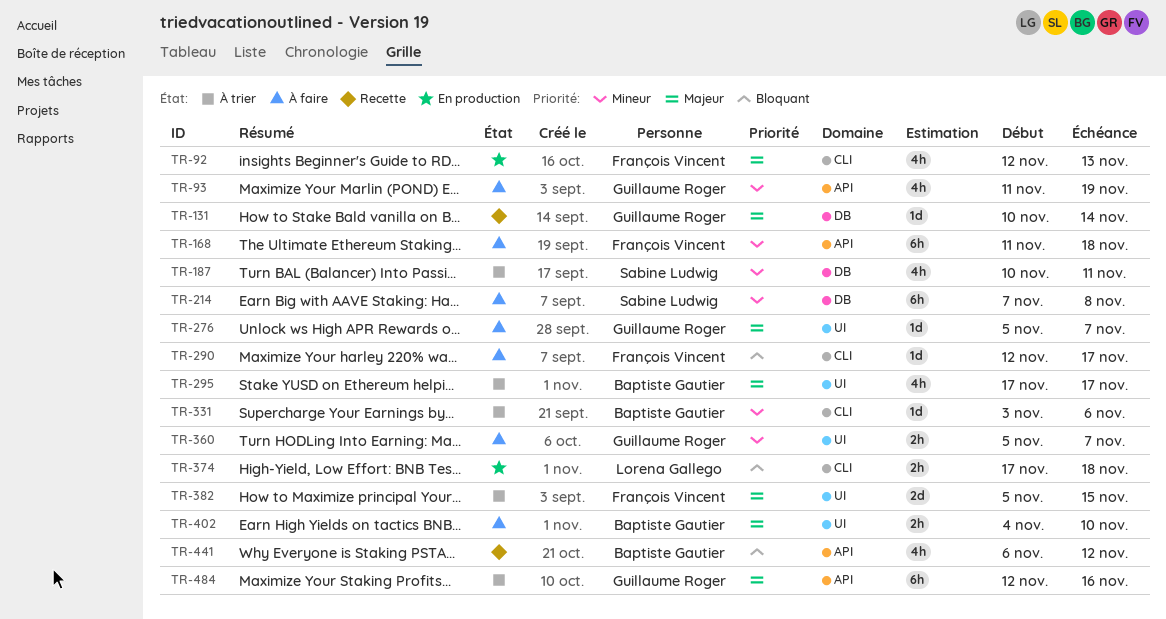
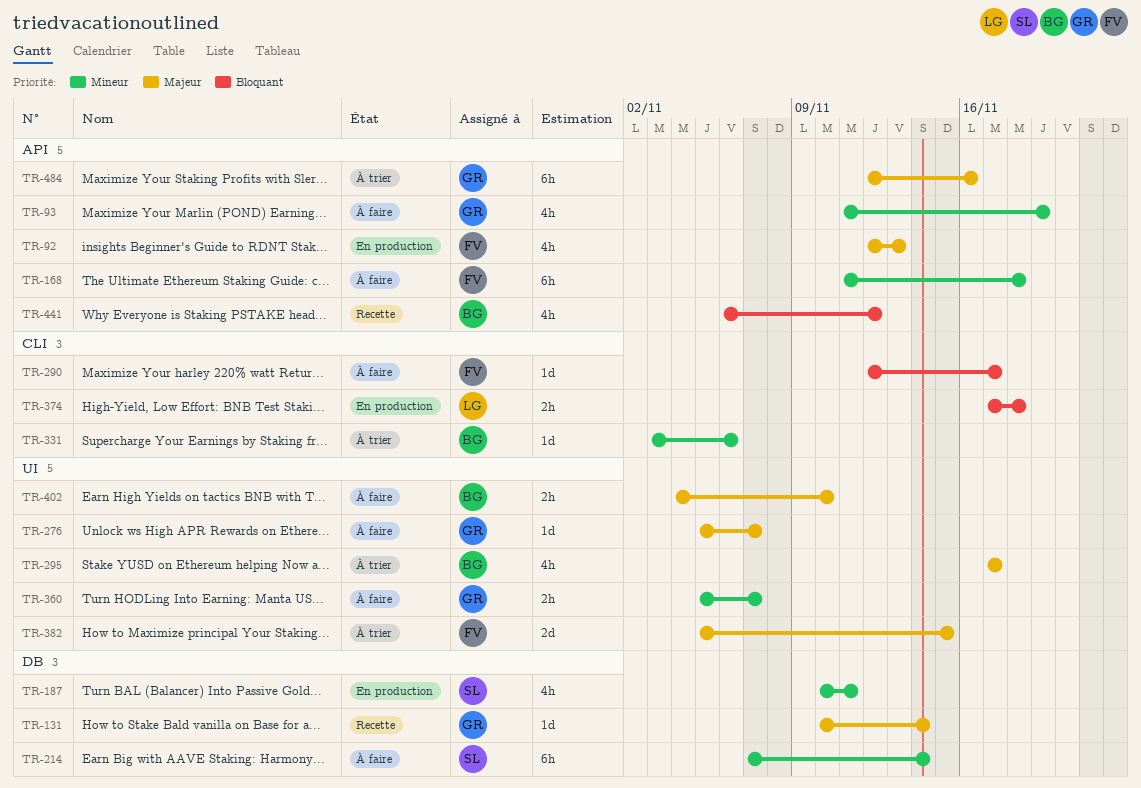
TR-92, label: CLI -> API
TR-187, status: À trier -> En production
TR-214, due: Nov 8 -> Nov 14

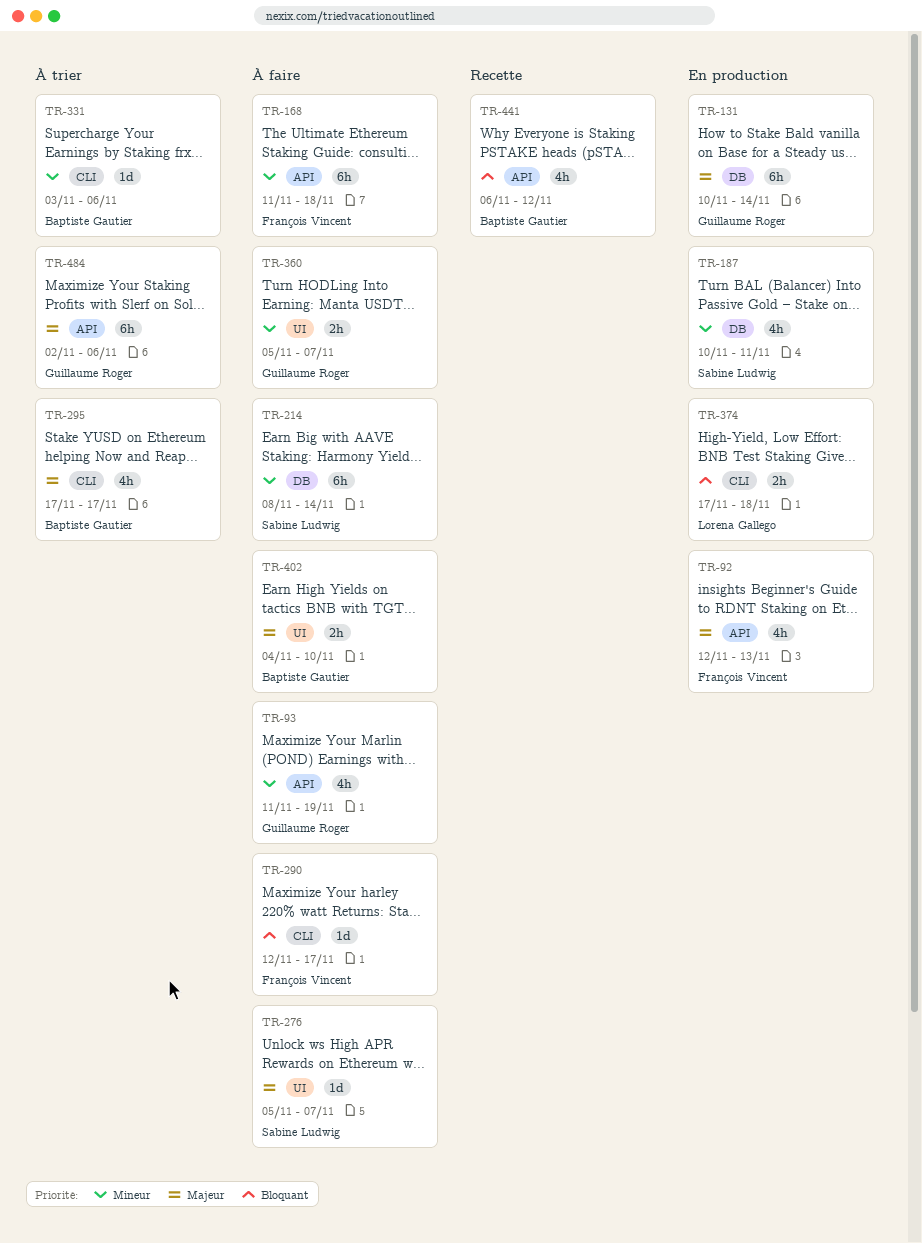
TR-131, status: Recette -> En production
TR-131, estimate: 1d -> 6h
TR-214, start: Nov 7 -> Nov 8
TR-276, owner: Guillaume Roger -> Sabine Ludwig
TR-295, label: UI -> CLI
TR-382: present -> none
TR-484, start: Nov 12 -> Nov 2
TR-484, due: Nov 16 -> Nov 6

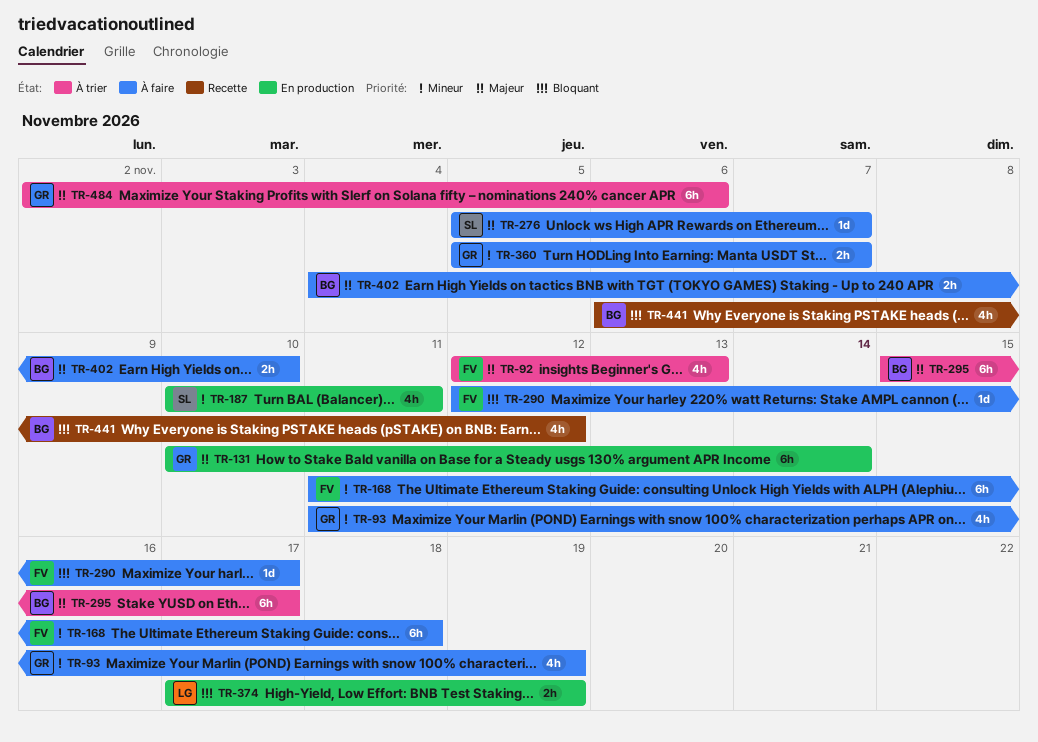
TR-92, status: En production -> À trier
TR-214: present -> none
TR-295, estimate: 4h -> 6h
TR-295, start: Nov 17 -> Nov 15
TR-331: present -> none
TR-374, due: Nov 18 -> Nov 19

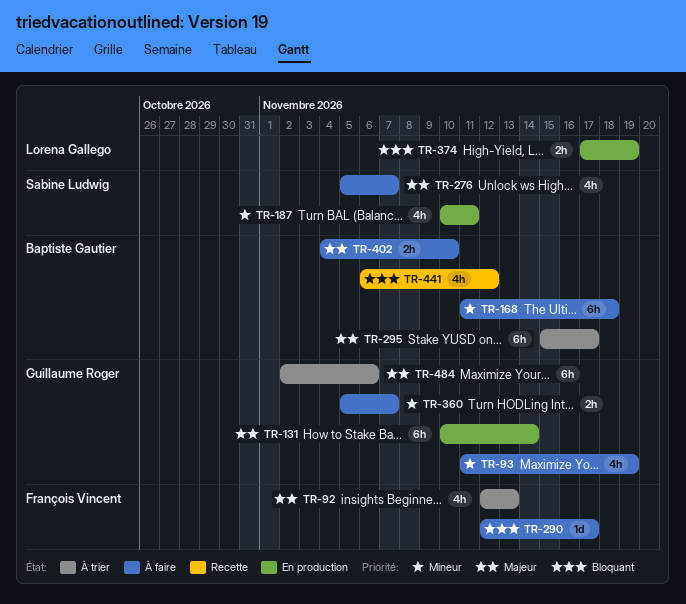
TR-168, owner: François Vincent -> Baptiste Gautier
TR-276, estimate: 1d -> 4h

